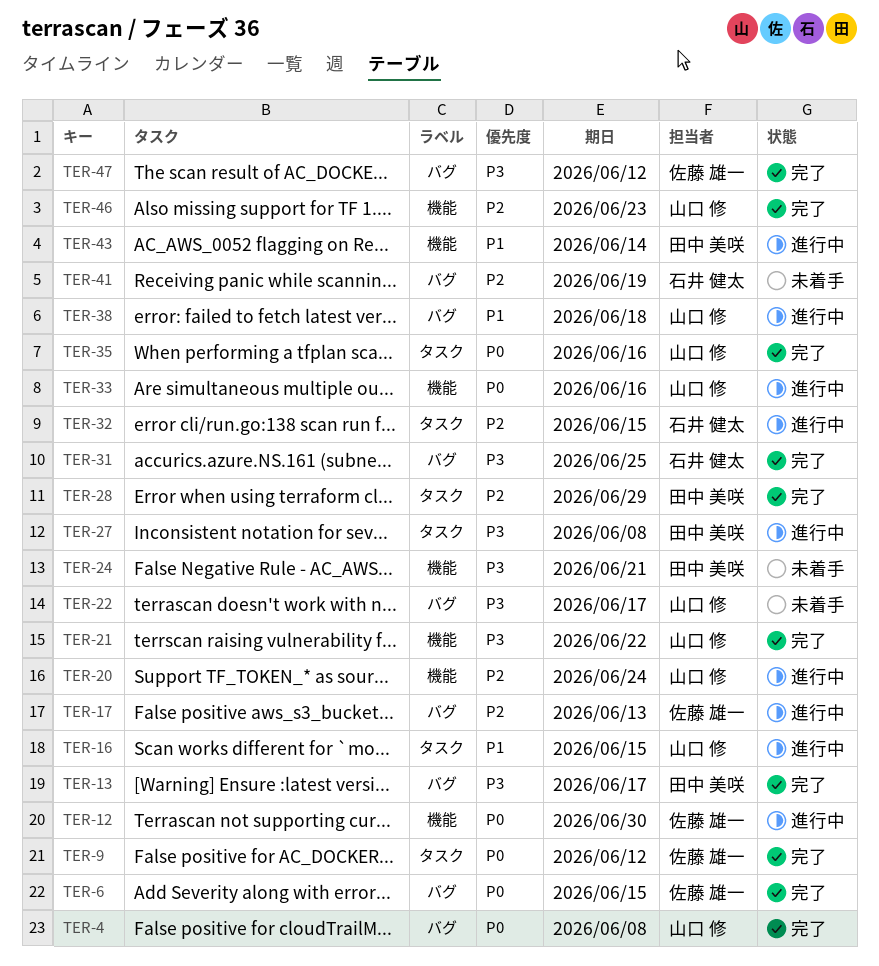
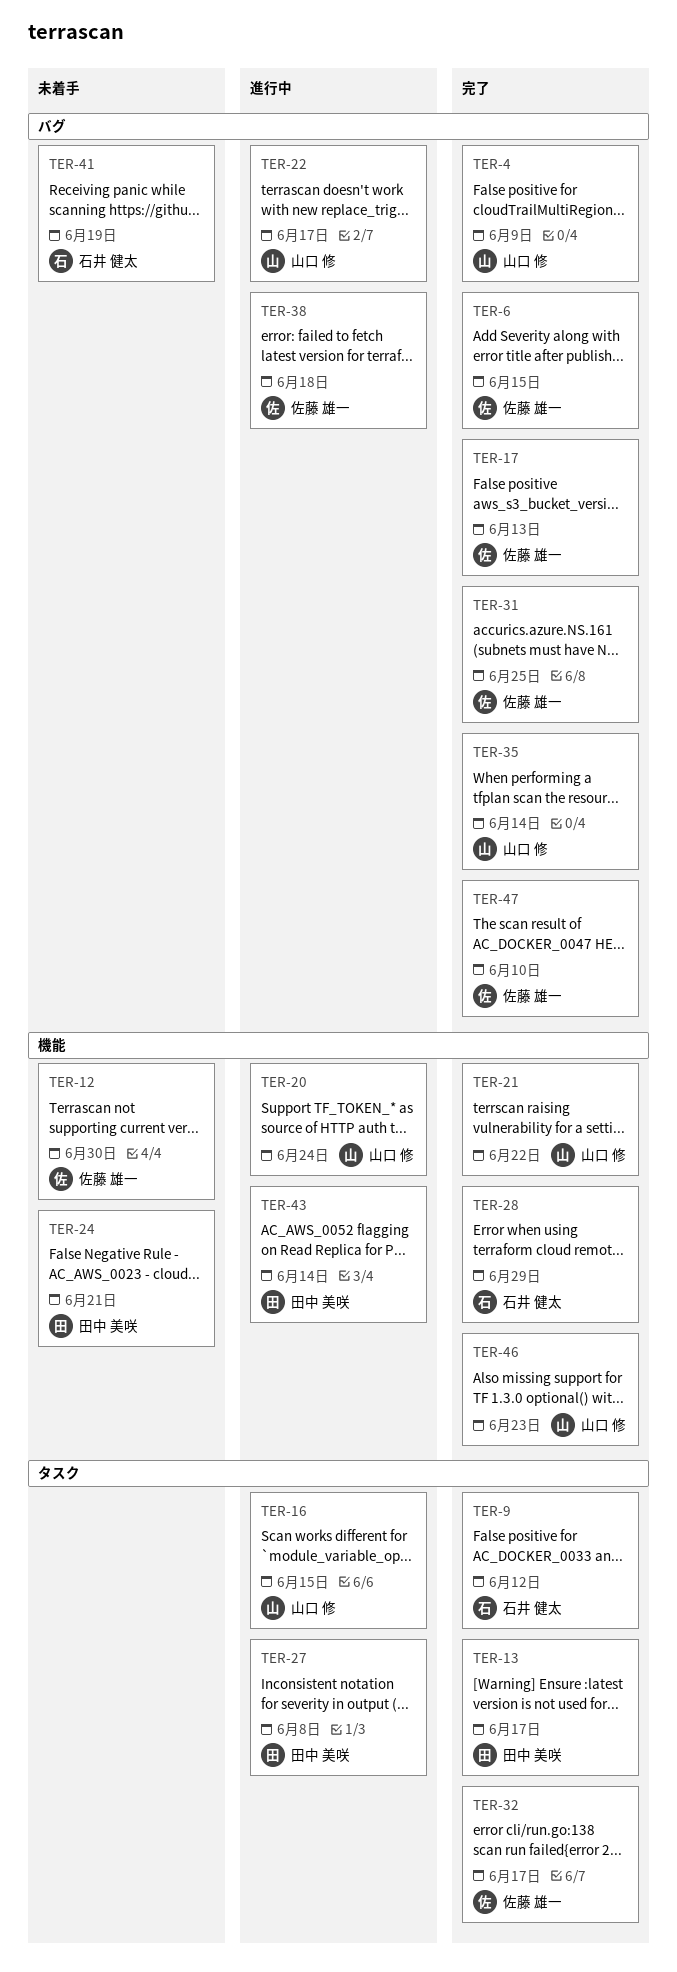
TER-4, due: Jun 8 -> Jun 9
TER-9, owner: 佐藤 雄一 -> 石井 健太
TER-12, status: 進行中 -> 未着手
TER-13, label: バグ -> タスク
TER-17, status: 進行中 -> 完了
TER-22, status: 未着手 -> 進行中
TER-28, owner: 田中 美咲 -> 石井 健太
TER-28, label: タスク -> 機能
TER-31, owner: 石井 健太 -> 佐藤 雄一
TER-32, status: 進行中 -> 完了
TER-32, owner: 石井 健太 -> 佐藤 雄一
TER-32, due: Jun 15 -> Jun 17
TER-33: present -> none
TER-35, label: タスク -> バグ
TER-35, due: Jun 16 -> Jun 14
TER-38, owner: 山口 修 -> 佐藤 雄一
TER-47, due: Jun 12 -> Jun 10

